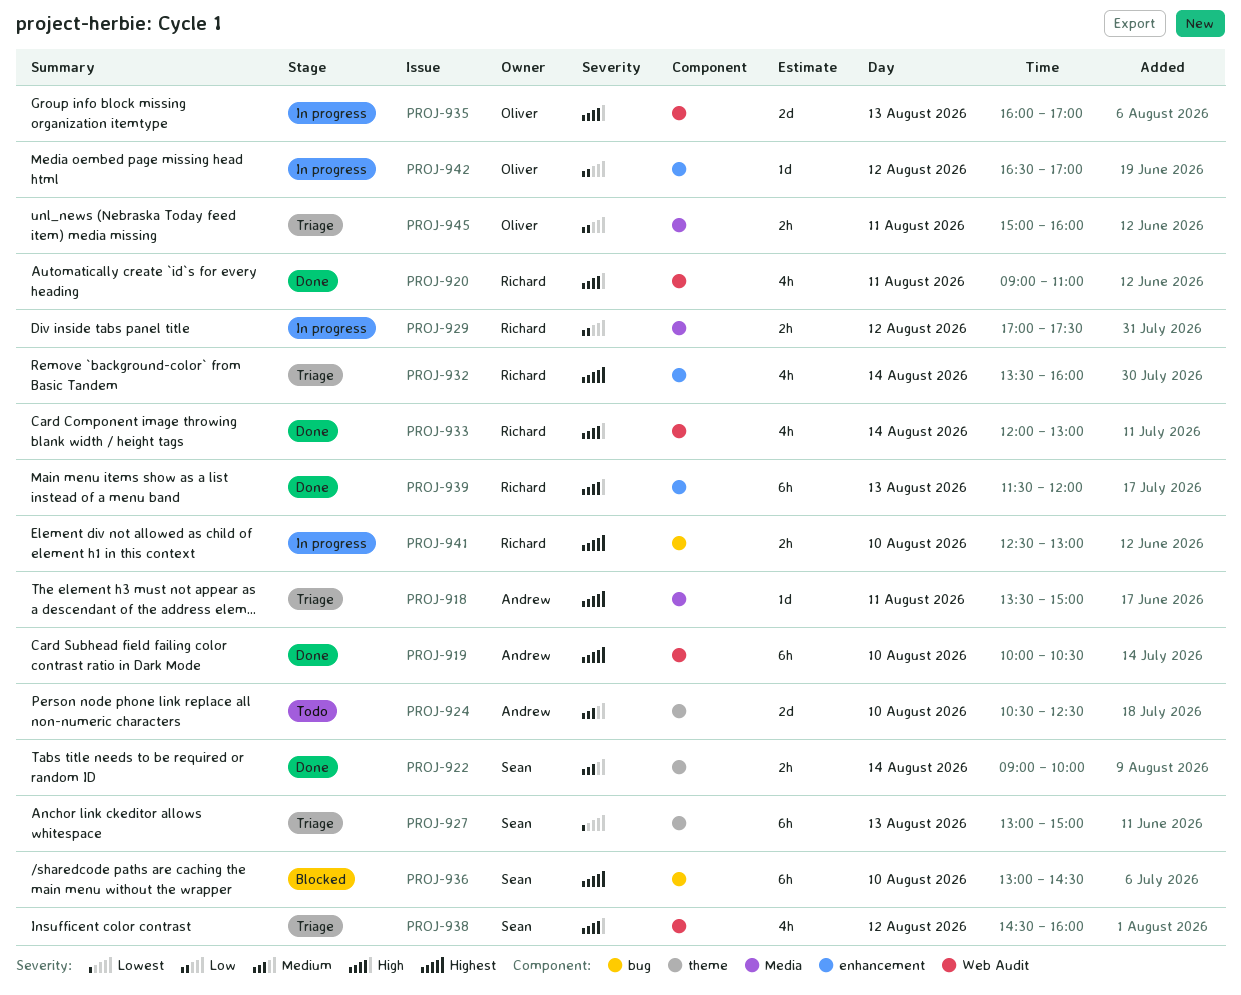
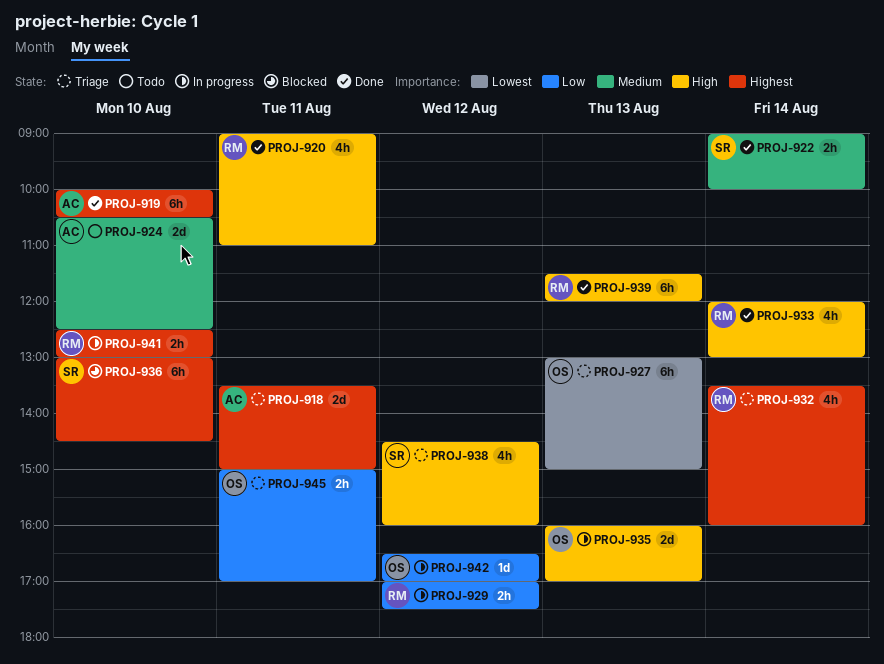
PROJ-918, estimate: 1d -> 2d
PROJ-927, owner: Sean -> Oliver
PROJ-945, ends: 16:00 -> 17:00

